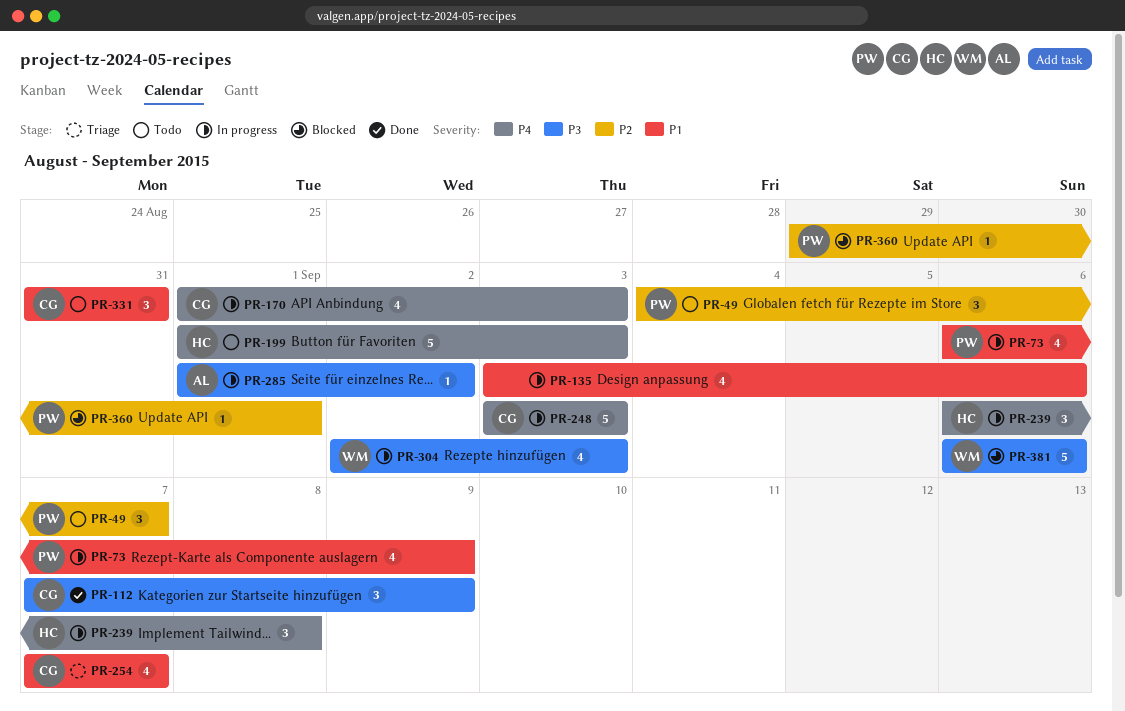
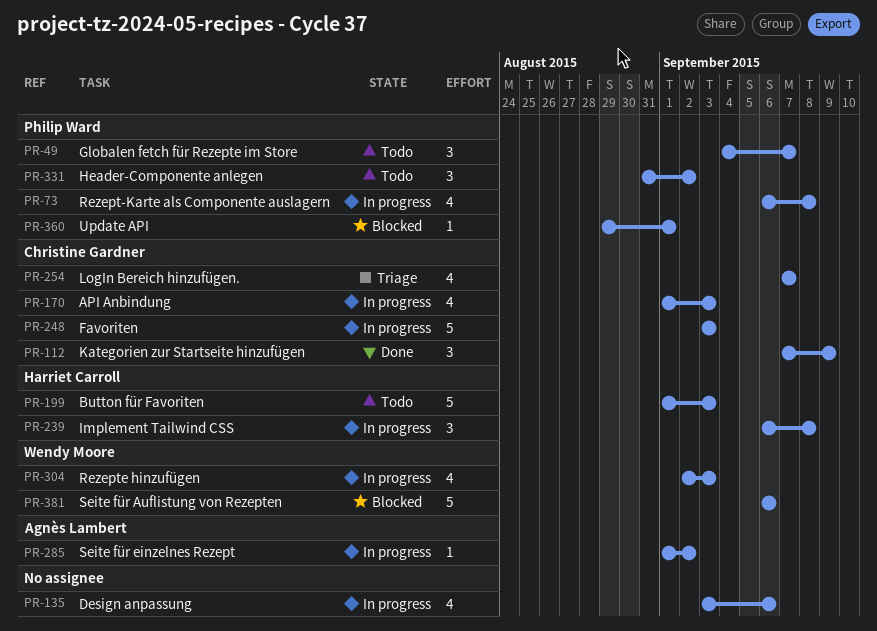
PR-73, due: Sep 9 -> Sep 8
PR-331, owner: Christine Gardner -> Philip Ward
PR-331, due: Aug 31 -> Sep 2

